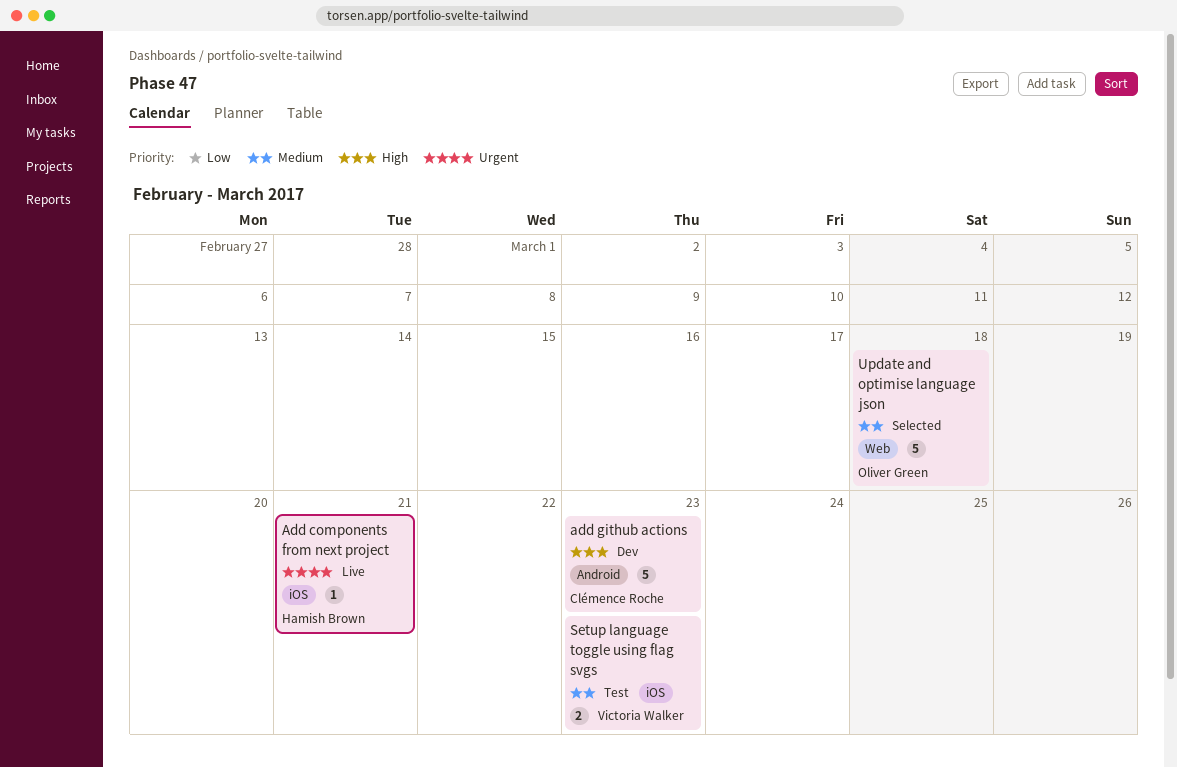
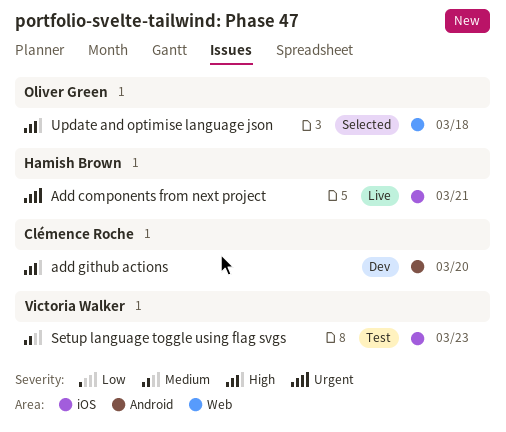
add github actions, due: Mar 23 -> Mar 20
Update and optimise language json, priority: Medium -> High

